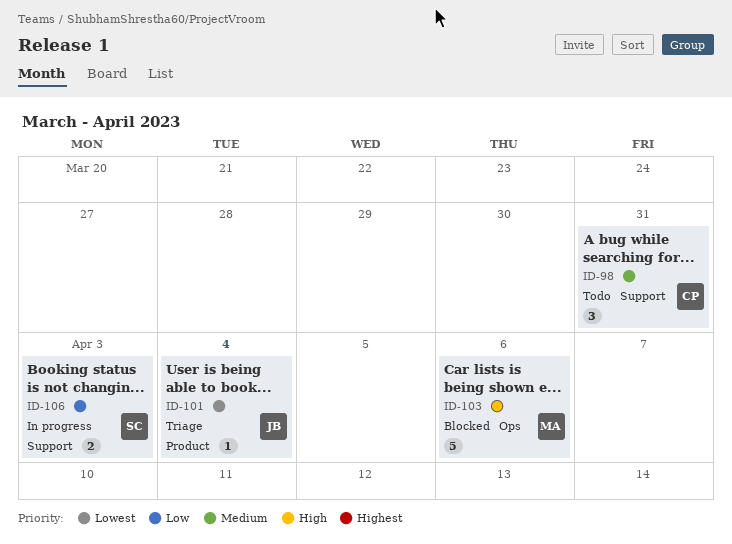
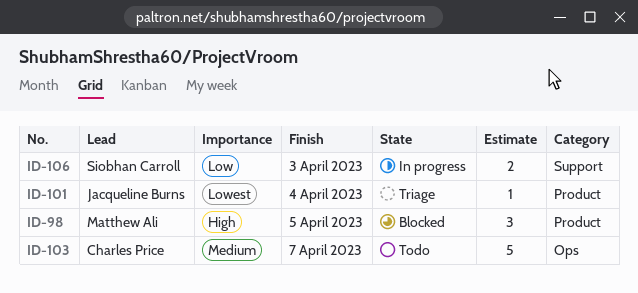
ID-98, status: Todo -> Blocked
ID-98, owner: Charles Price -> Matthew Ali
ID-98, priority: Medium -> High
ID-98, label: Support -> Product
ID-98, due: Mar 31 -> Apr 5
ID-103, status: Blocked -> Todo
ID-103, owner: Matthew Ali -> Charles Price
ID-103, priority: High -> Medium
ID-103, due: Apr 6 -> Apr 7

